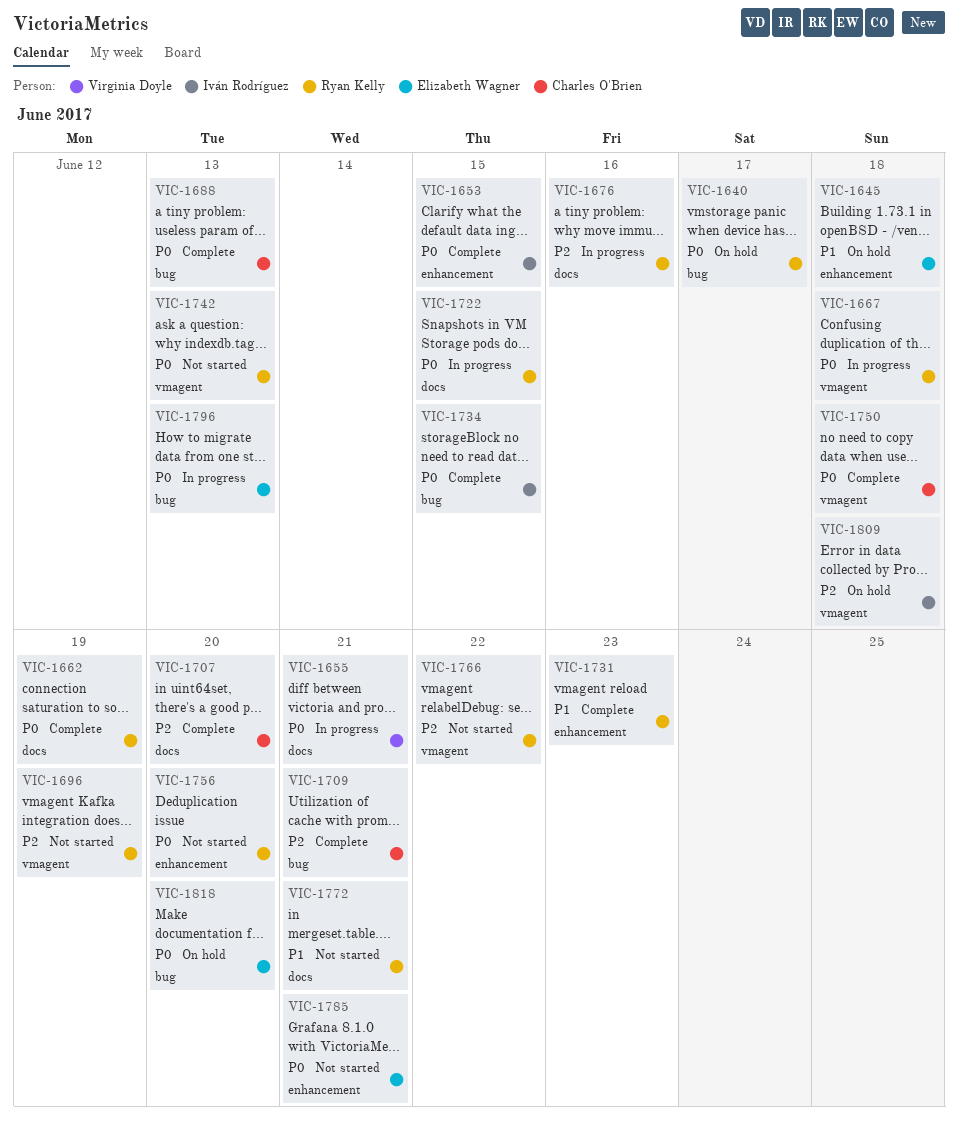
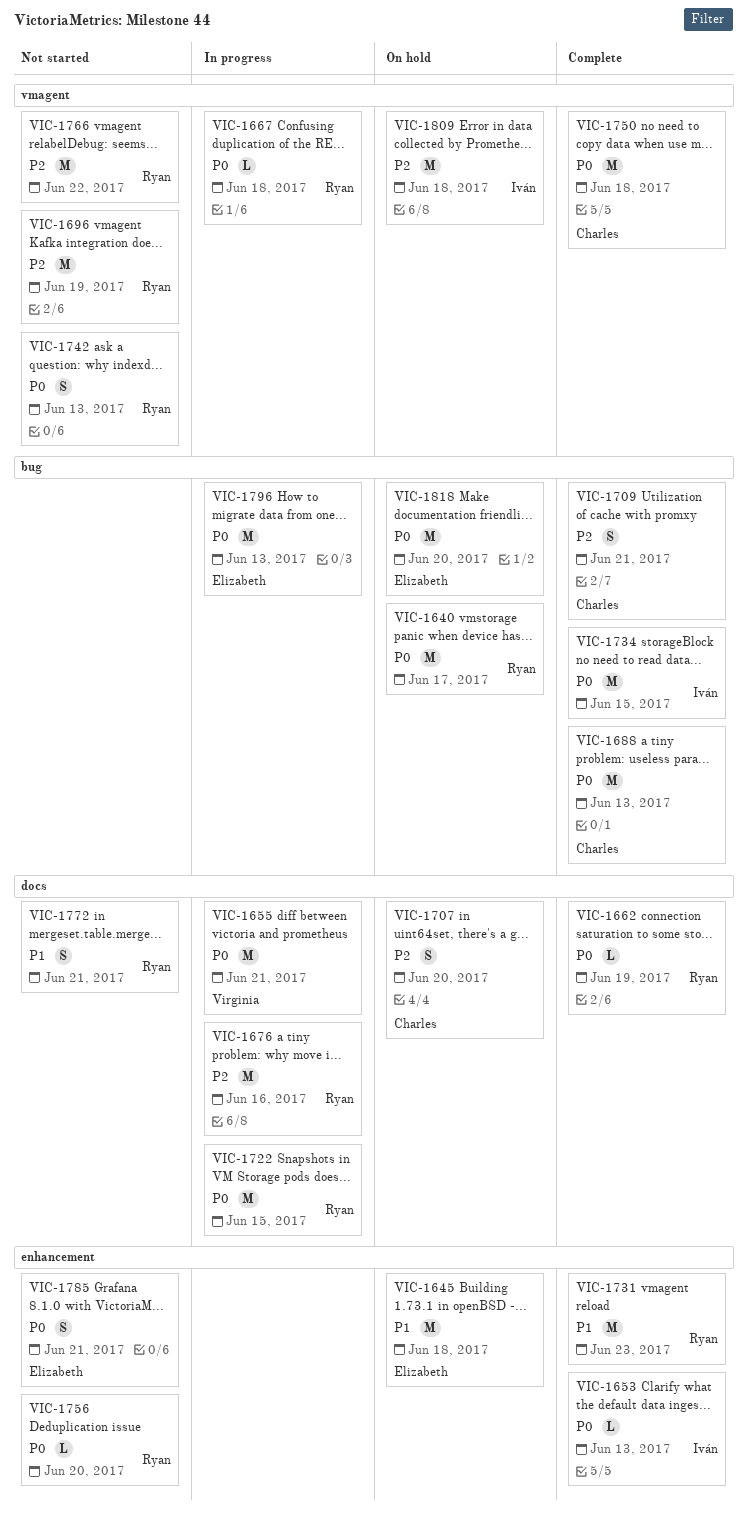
VIC-1653, due: Jun 15 -> Jun 13
VIC-1707, status: Complete -> On hold

